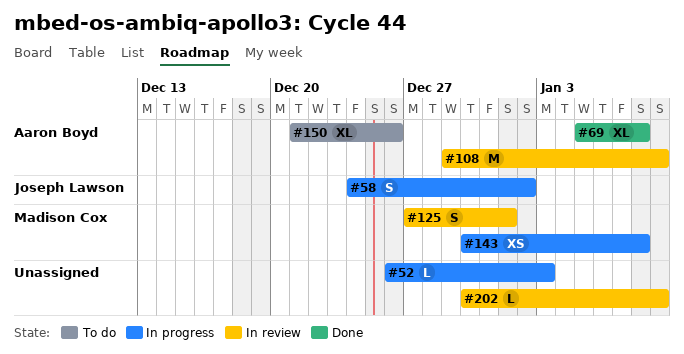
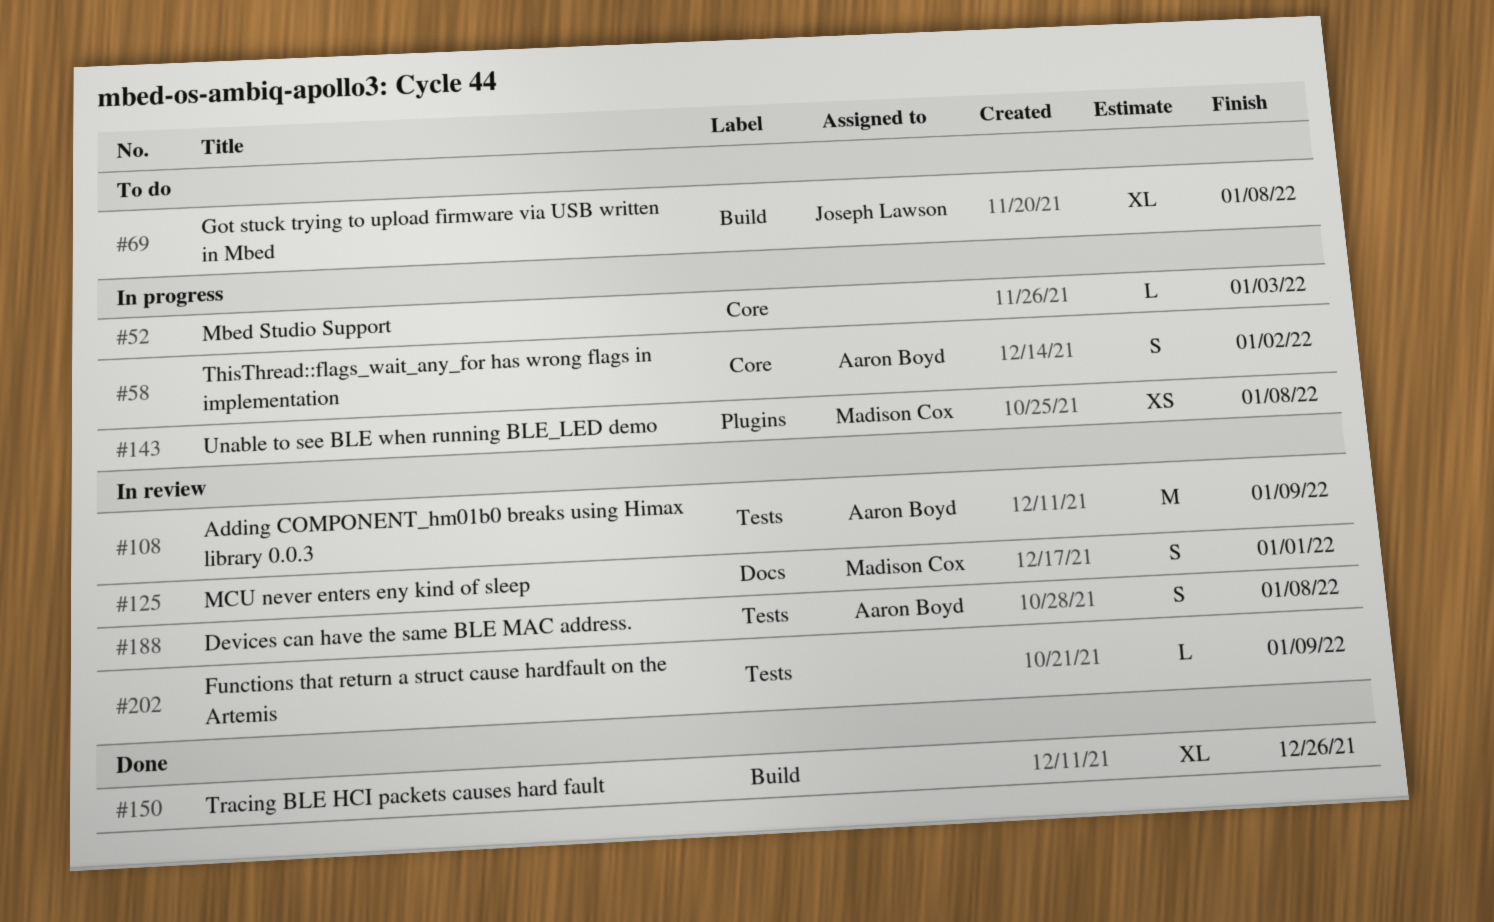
#58, owner: Joseph Lawson -> Aaron Boyd
#69, status: Done -> To do
#69, owner: Aaron Boyd -> Joseph Lawson
#150, status: To do -> Done
#150, owner: Aaron Boyd -> none
#188: none -> present

